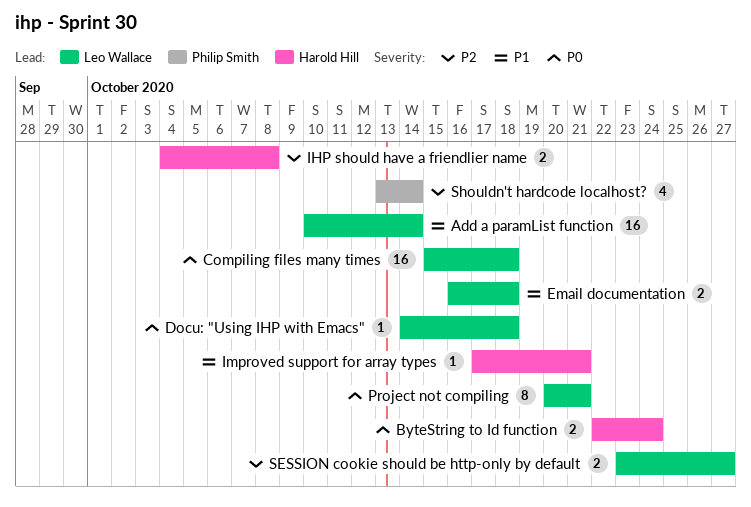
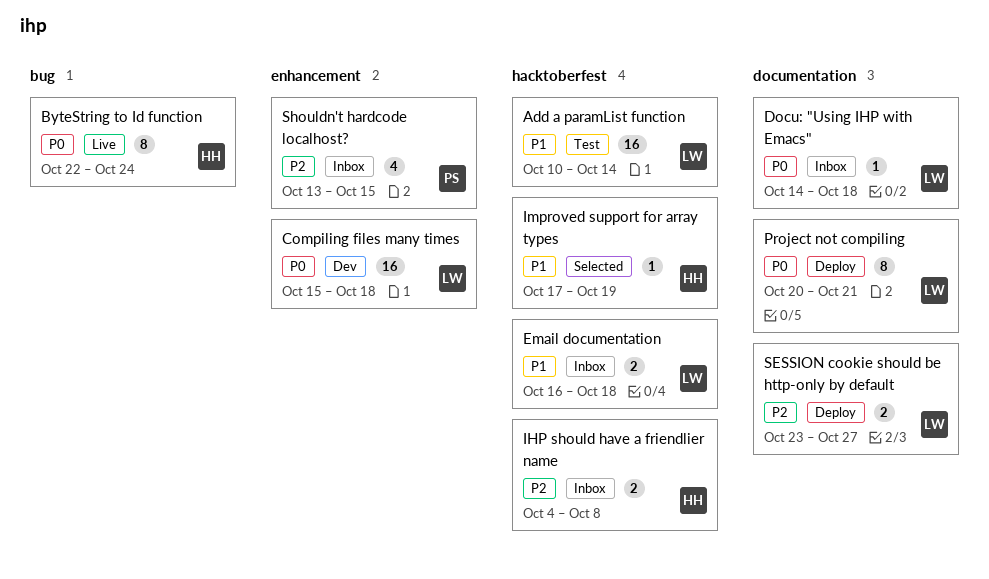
ByteString to Id function, estimate: 2 -> 8
Improved support for array types, due: Oct 21 -> Oct 19
Shouldn't hardcode localhost?, due: Oct 14 -> Oct 15

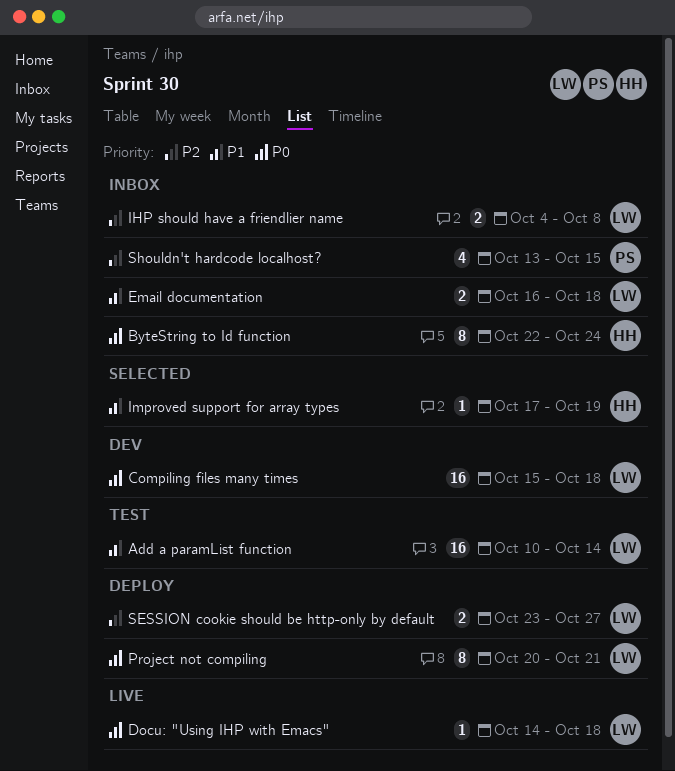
ByteString to Id function, status: Live -> Inbox
Docu: "Using IHP with Emacs", status: Inbox -> Live
IHP should have a friendlier name, owner: HH -> LW

